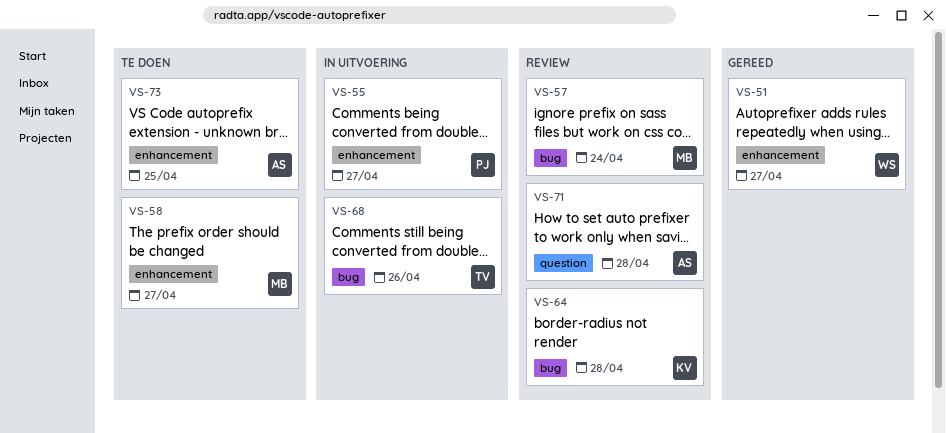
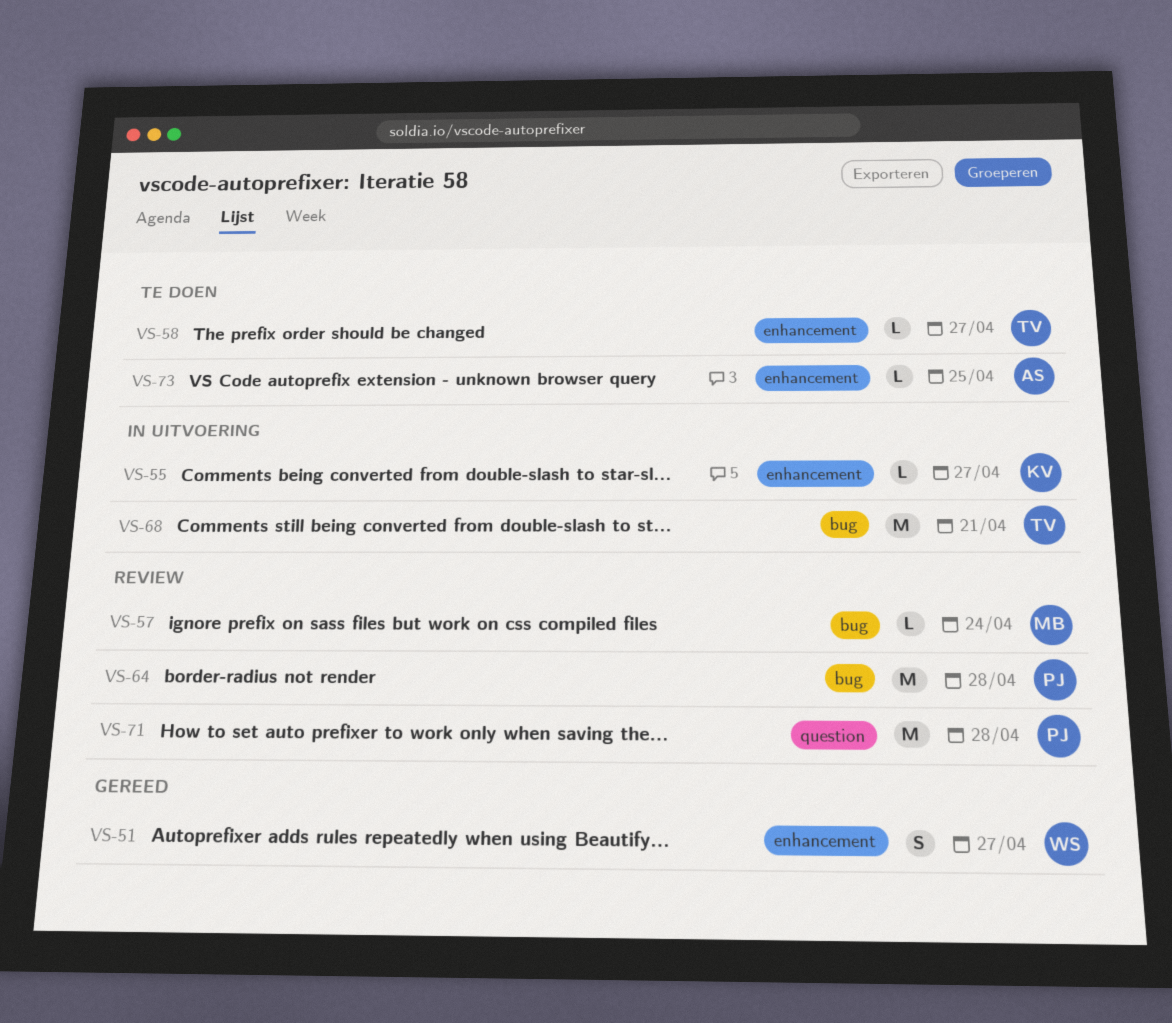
VS-55, owner: PJ -> KV
VS-58, owner: MB -> TV
VS-64, owner: KV -> PJ
VS-68, due: Apr 26 -> Apr 21
VS-71, owner: AS -> PJ

